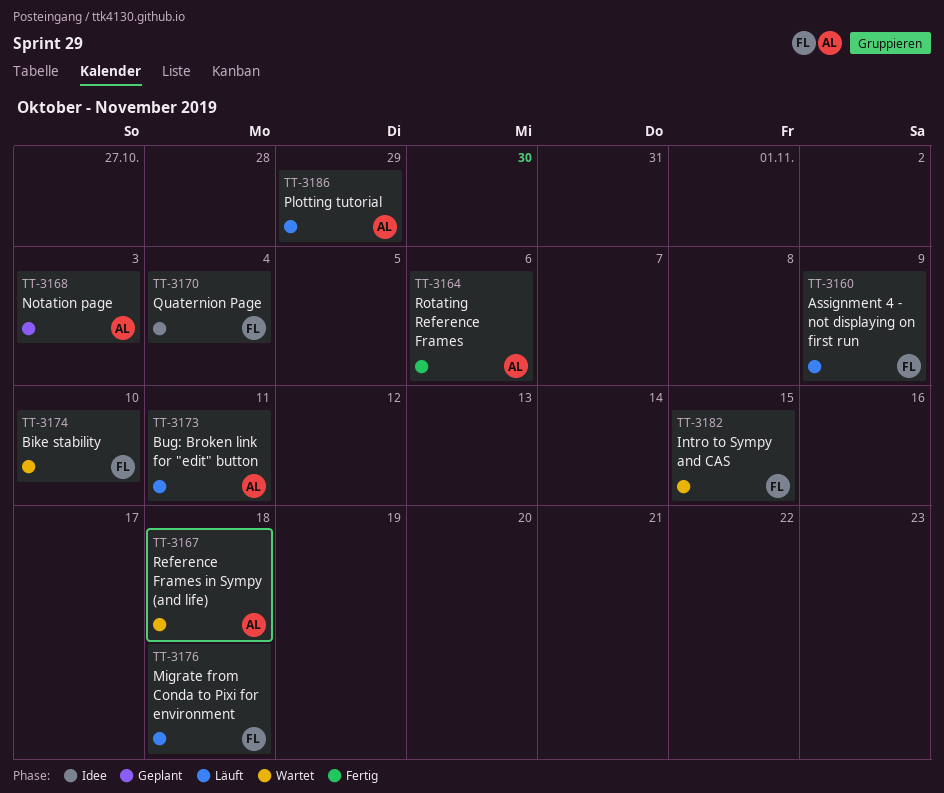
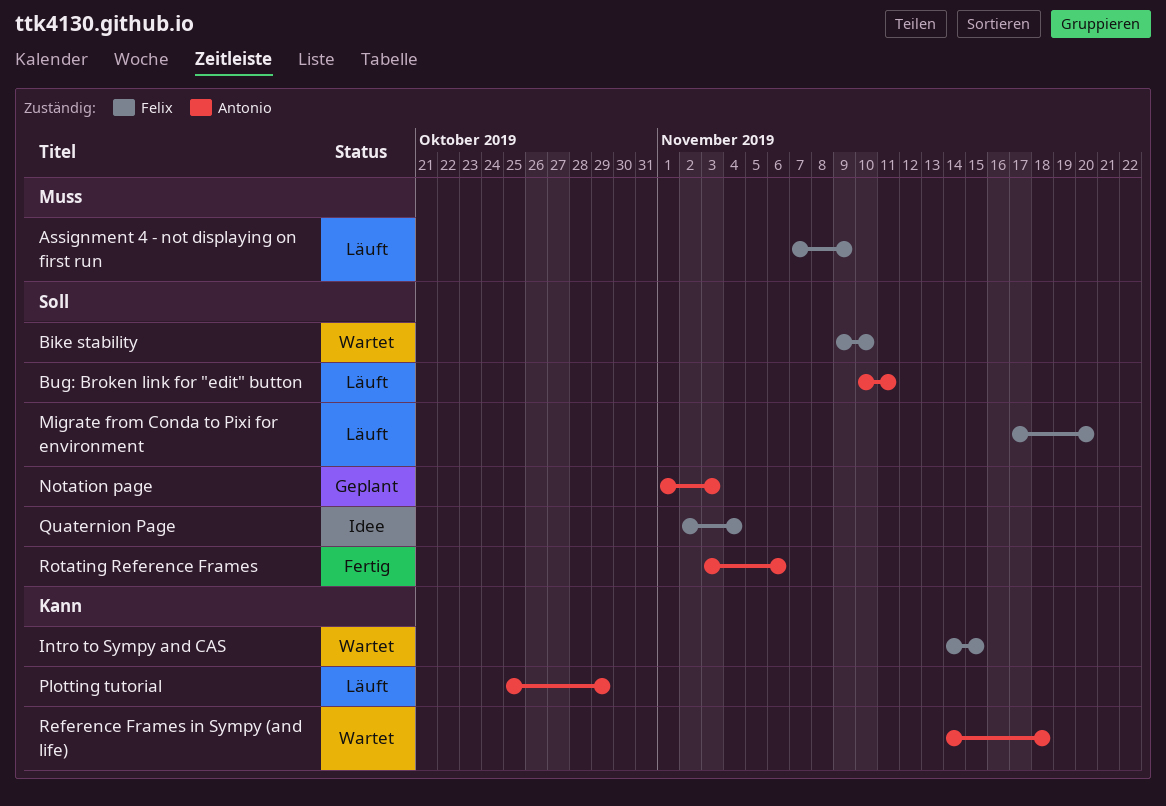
Migrate from Conda to Pixi for environment, due: Nov 18 -> Nov 20

